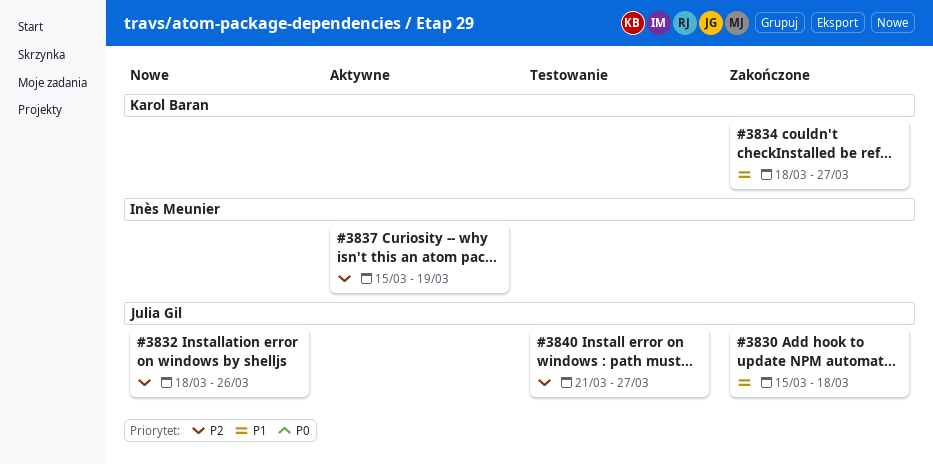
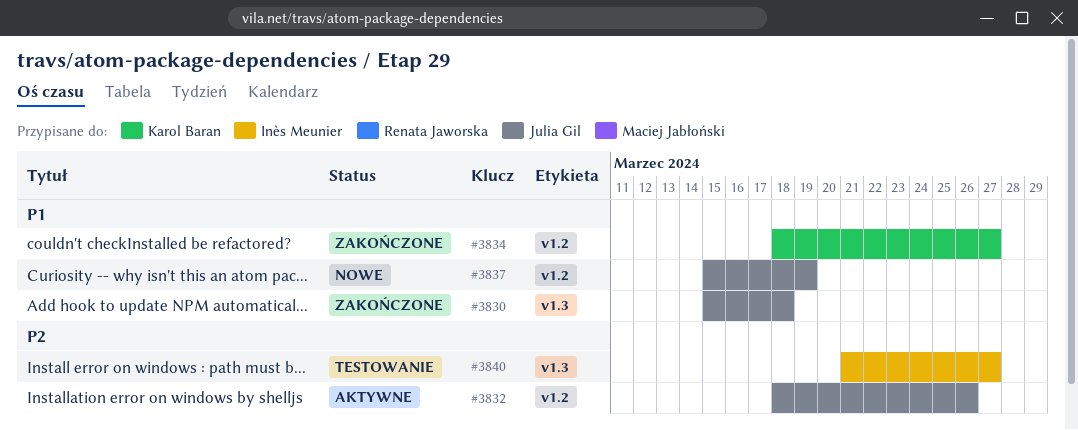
#3832, status: Nowe -> Aktywne
#3837, status: Aktywne -> Nowe
#3837, owner: Inès Meunier -> Julia Gil
#3837, priority: P2 -> P1
#3840, owner: Julia Gil -> Inès Meunier

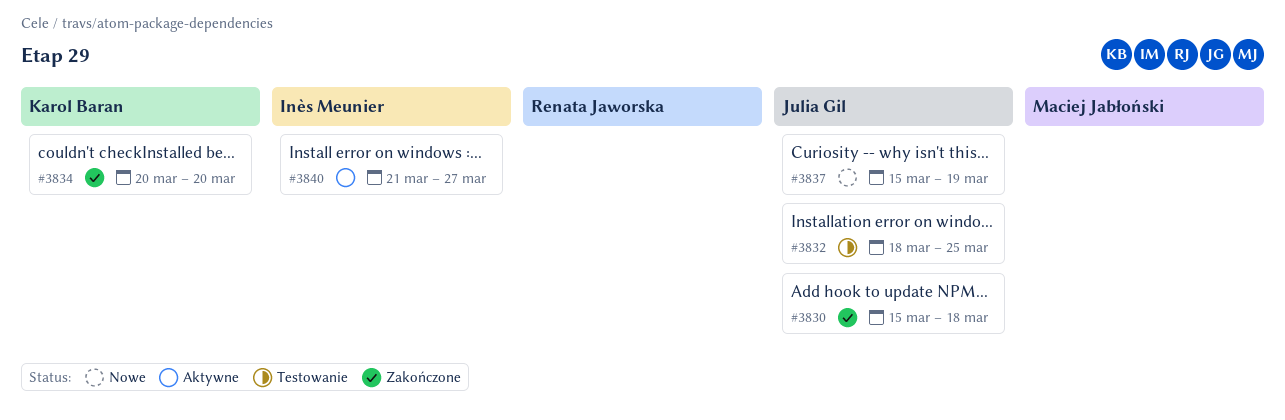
#3832, status: Aktywne -> Testowanie
#3832, due: Mar 26 -> Mar 25
#3834, start: Mar 18 -> Mar 20
#3834, due: Mar 27 -> Mar 20
#3840, status: Testowanie -> Aktywne

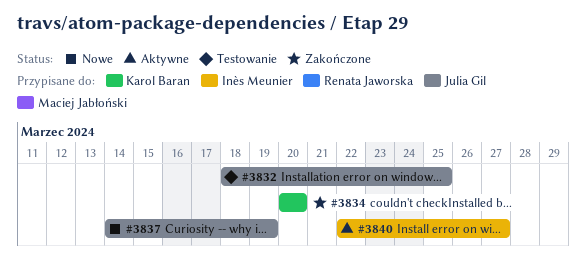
#3830: present -> none
#3837, start: Mar 15 -> Mar 14
#3840, start: Mar 21 -> Mar 22

